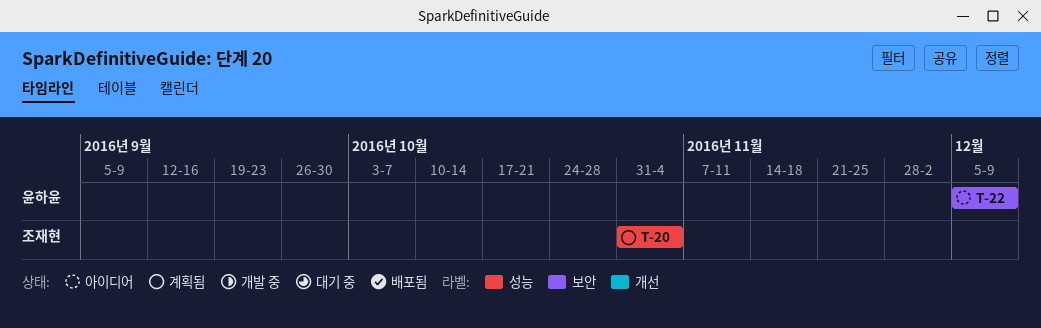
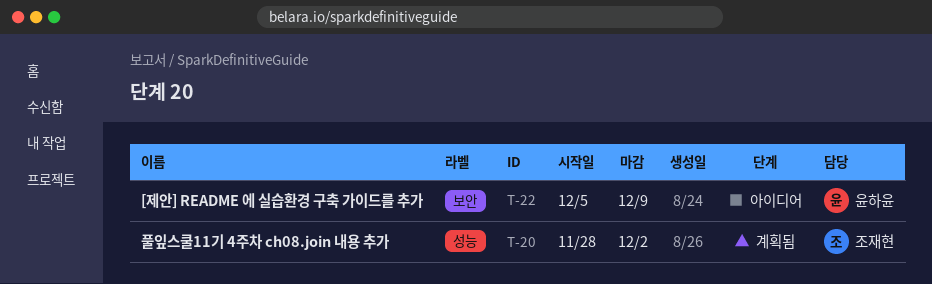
T-20, start: Oct 31 -> Nov 28
T-20, due: Nov 4 -> Dec 2

